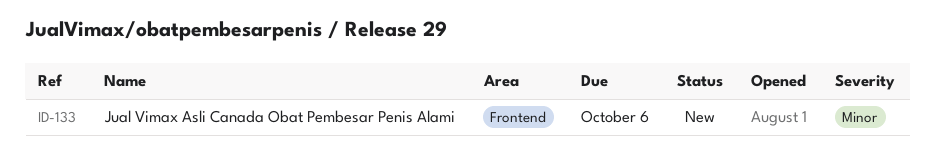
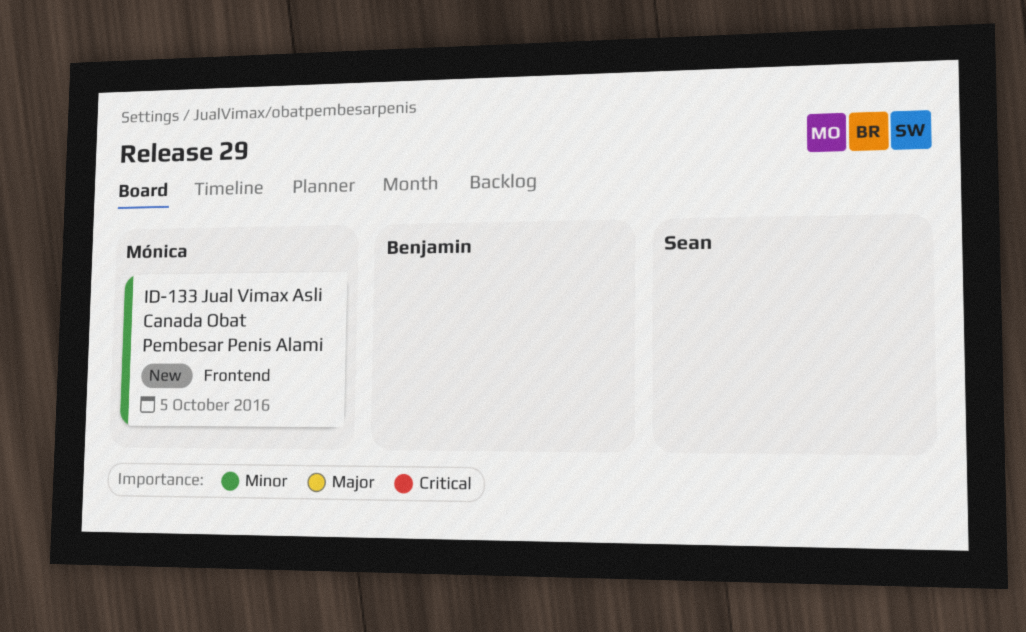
ID-133, due: Oct 6 -> Oct 5

